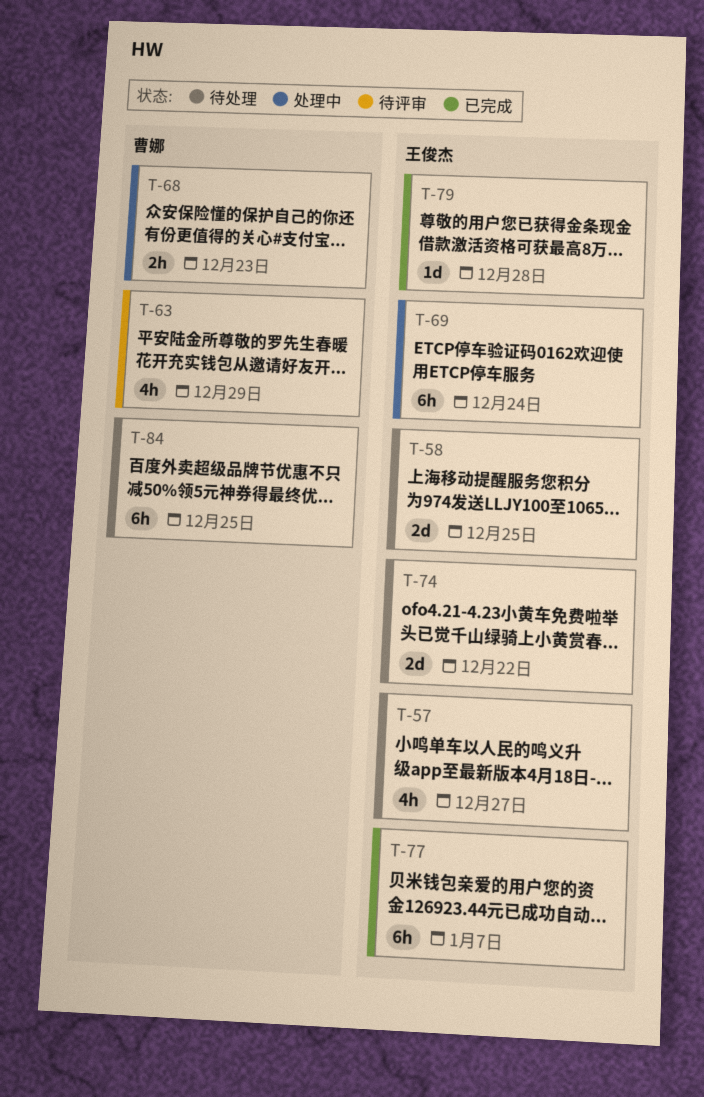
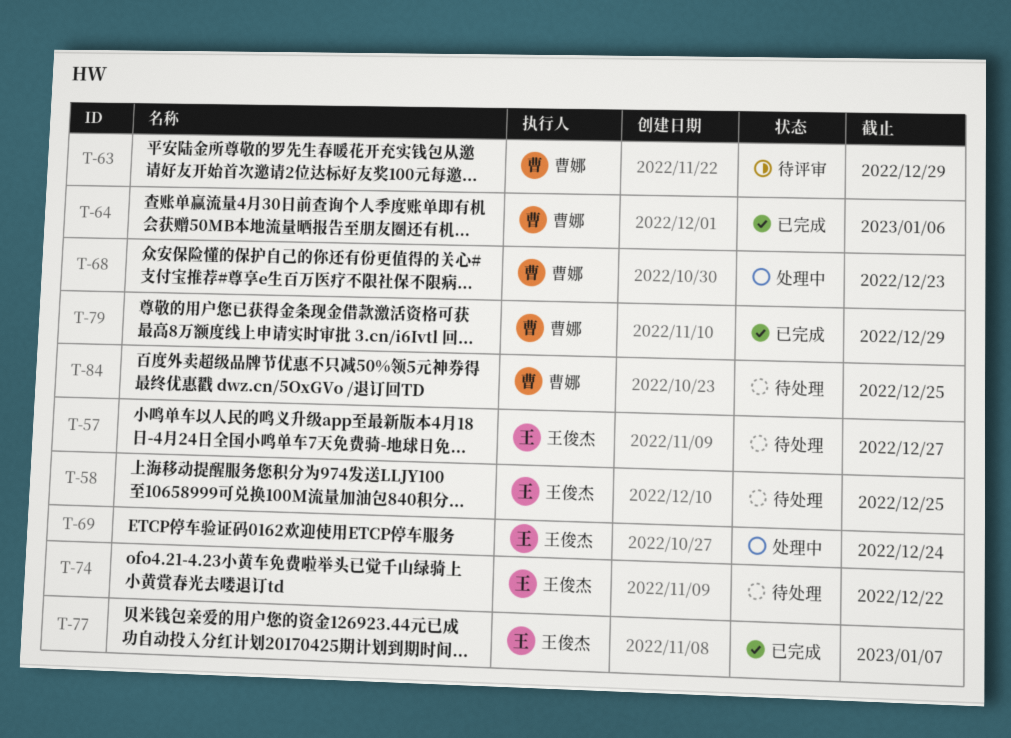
T-64: none -> present
T-79, owner: 王俊杰 -> 曹娜
T-79, due: Dec 28 -> Dec 29

